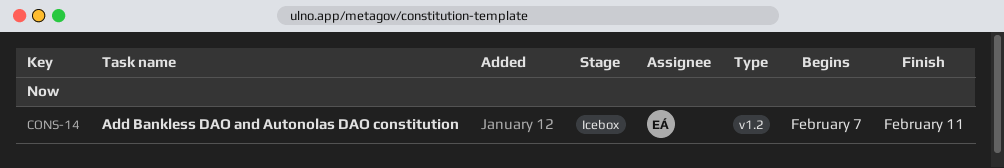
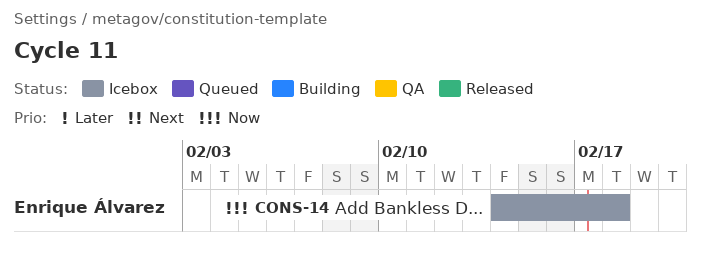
CONS-14, start: Feb 7 -> Feb 14
CONS-14, due: Feb 11 -> Feb 18

